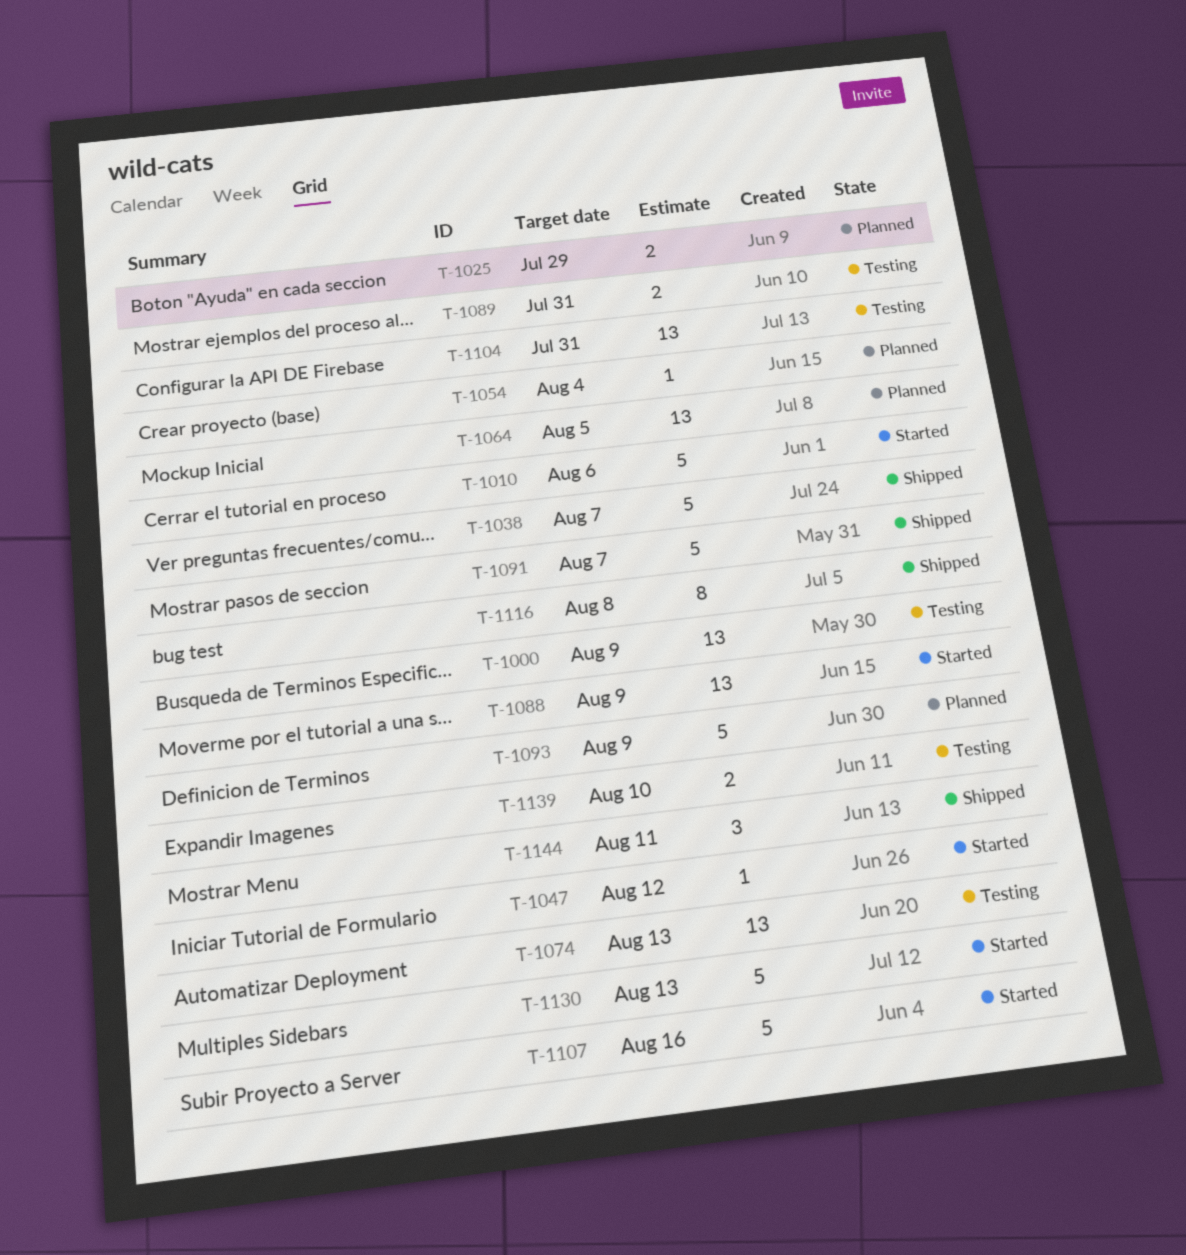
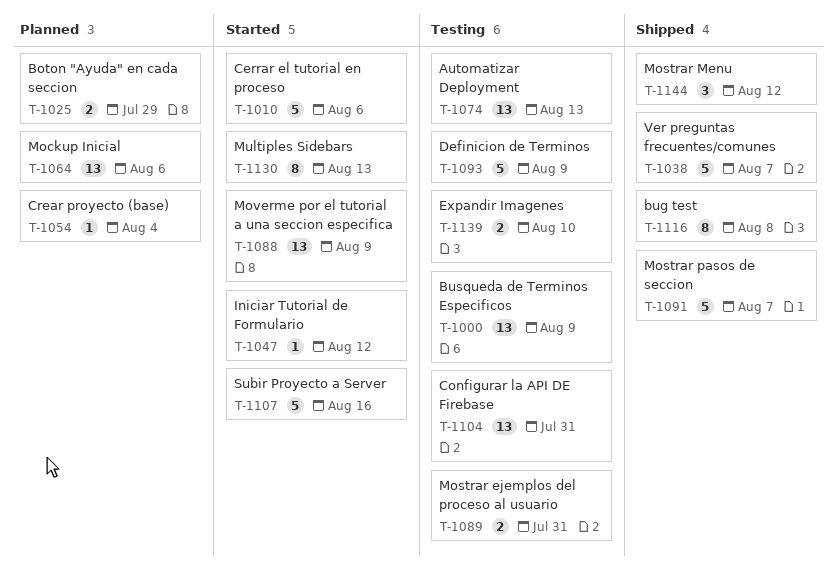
T-1064, due: Aug 5 -> Aug 6
T-1093, status: Planned -> Testing
T-1130, estimate: 5 -> 8
T-1144, due: Aug 11 -> Aug 12

